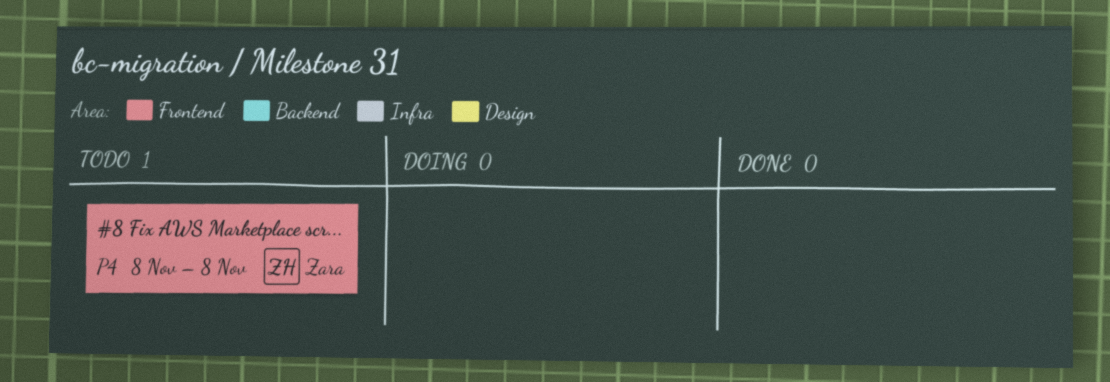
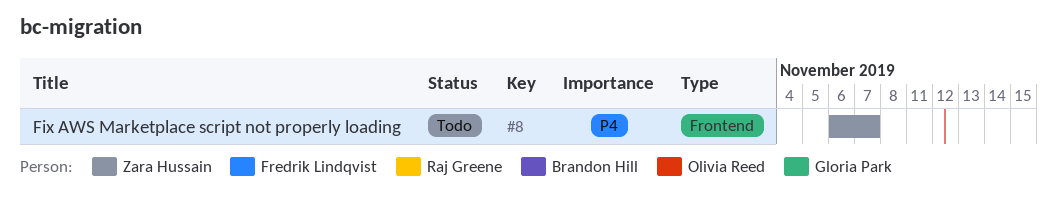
#8, start: Nov 8 -> Nov 6
#8, due: Nov 8 -> Nov 7

